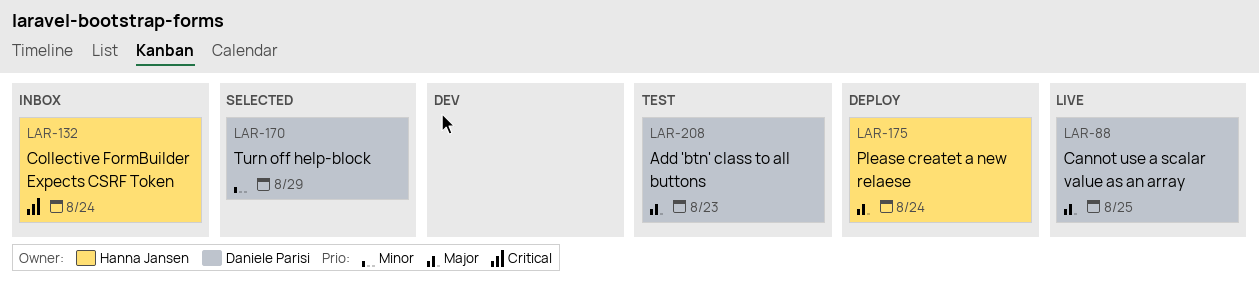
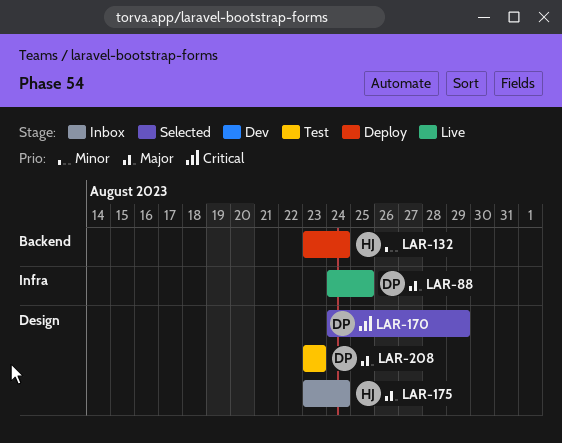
LAR-132, status: Inbox -> Deploy
LAR-132, priority: Critical -> Minor
LAR-170, priority: Minor -> Critical
LAR-175, status: Deploy -> Inbox

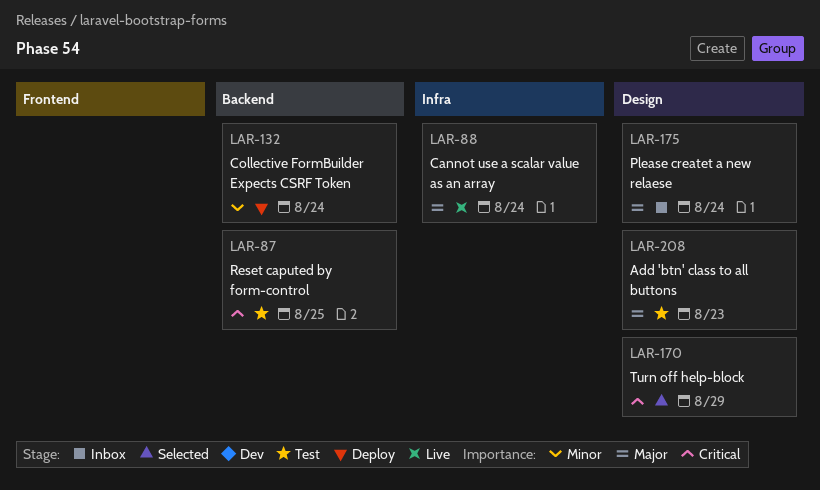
LAR-87: none -> present
LAR-88, due: Aug 25 -> Aug 24

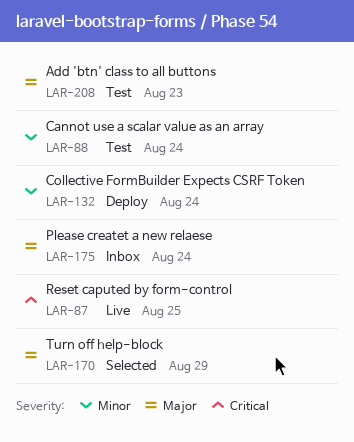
LAR-87, status: Test -> Live
LAR-88, status: Live -> Test
LAR-88, priority: Major -> Minor
LAR-170, priority: Critical -> Major

